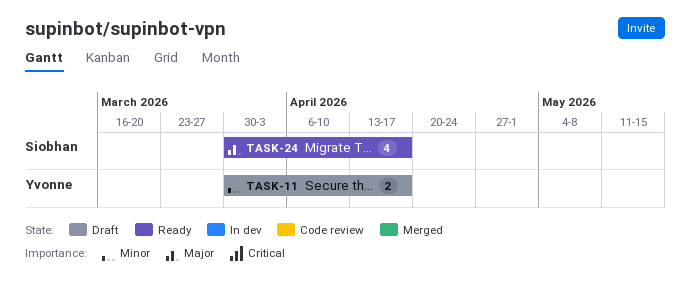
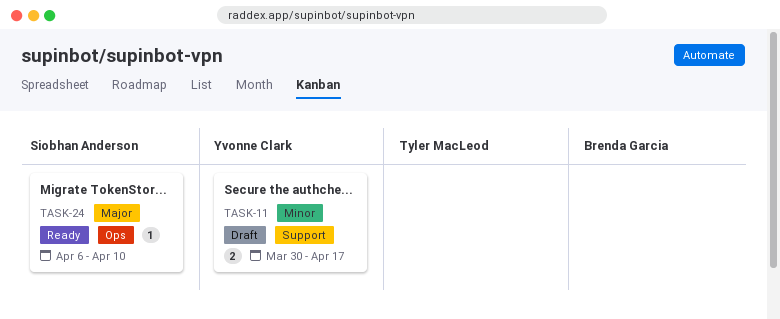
TASK-24, estimate: 4 -> 1
TASK-24, start: Mar 30 -> Apr 6
TASK-24, due: Apr 17 -> Apr 10

